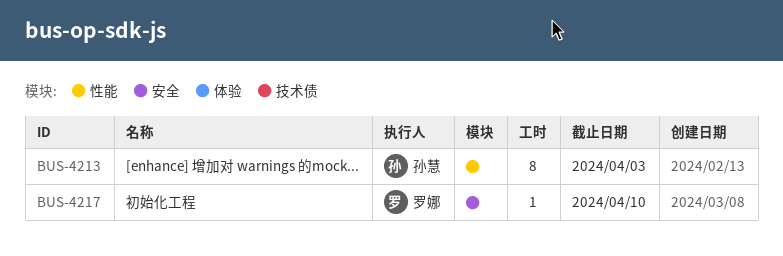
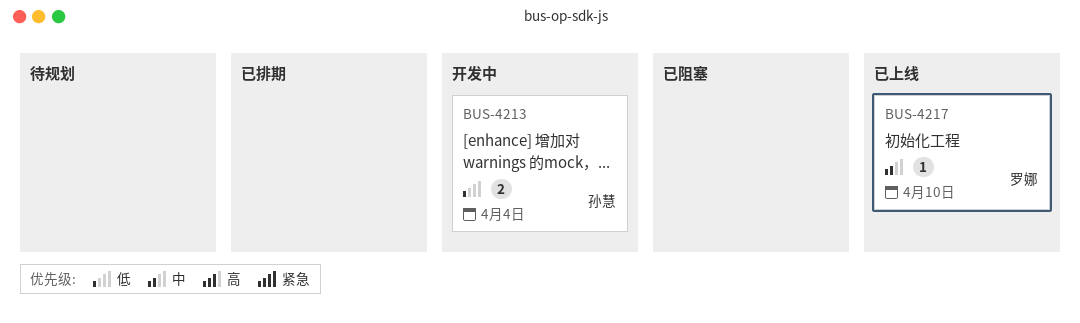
BUS-4213, estimate: 8 -> 2
BUS-4213, due: Apr 3 -> Apr 4

